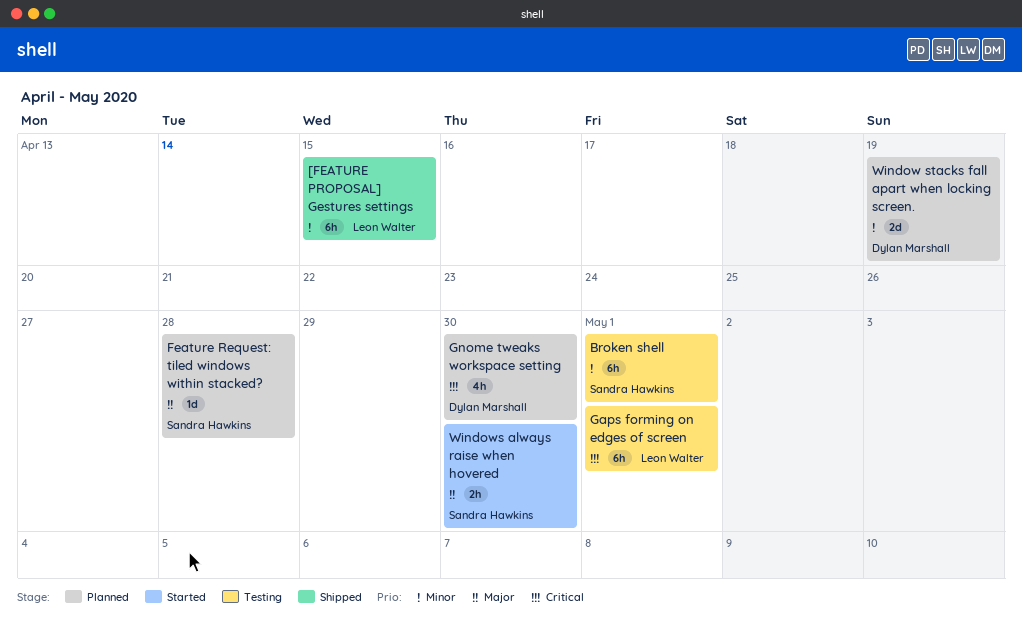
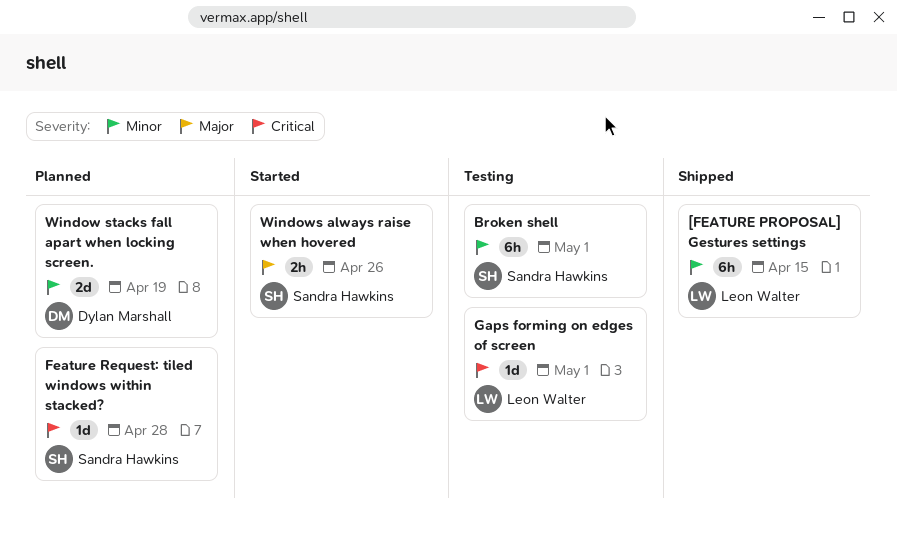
Feature Request: tiled windows within stacked?, priority: Major -> Critical
Gaps forming on edges of screen, estimate: 6h -> 1d
Gnome tweaks workspace setting: present -> none
Windows always raise when hovered, due: Apr 30 -> Apr 26

